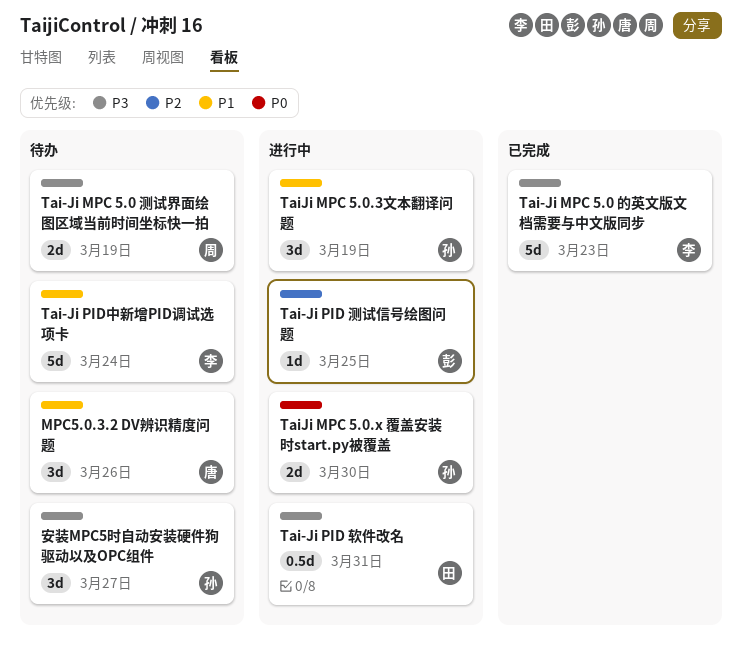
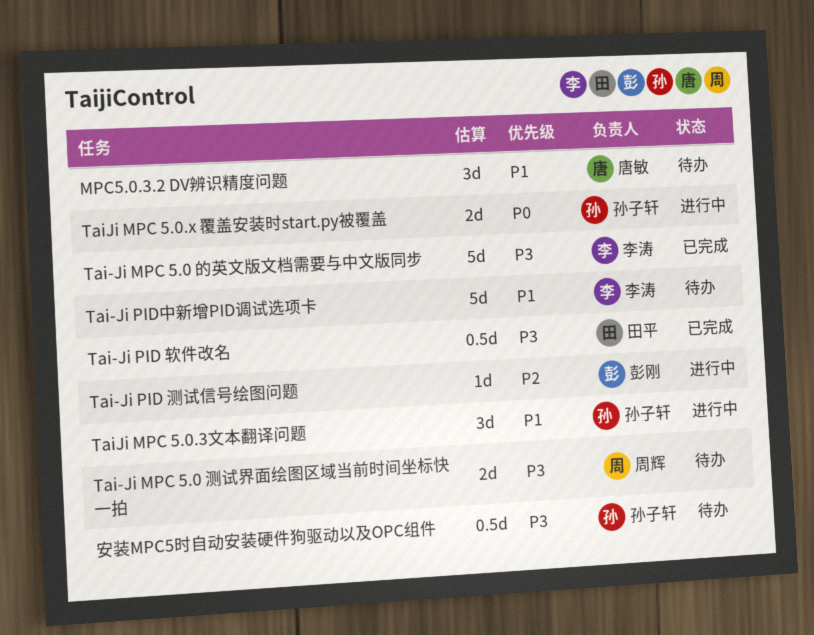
Tai-Ji PID 软件改名, status: 进行中 -> 已完成
安装MPC5时自动安装硬件狗驱动以及OPC组件, estimate: 3d -> 0.5d

